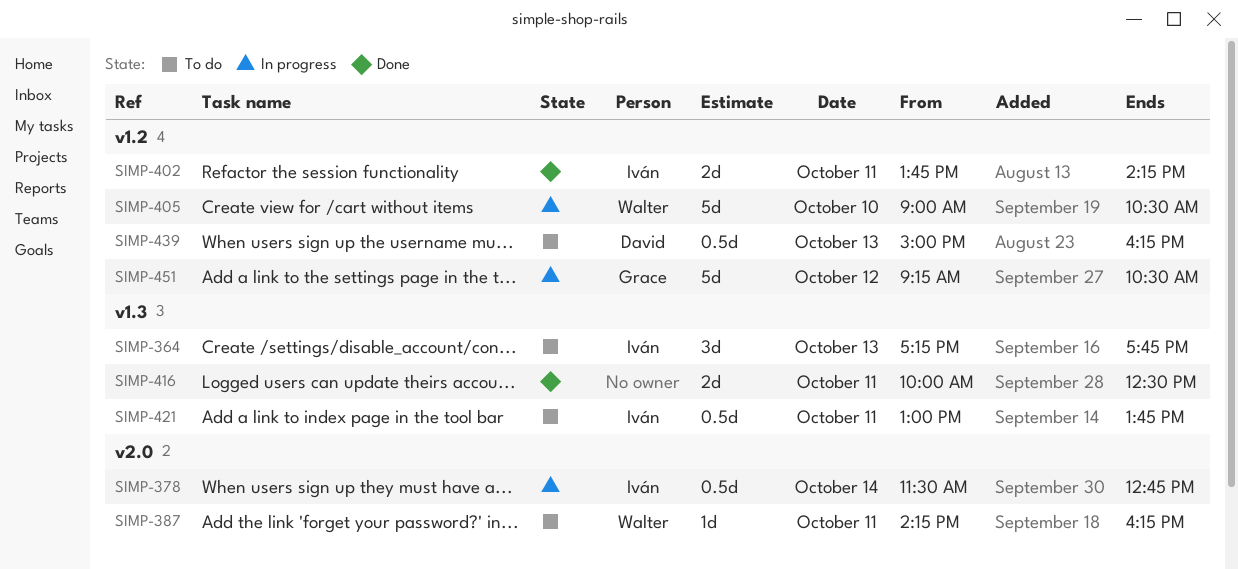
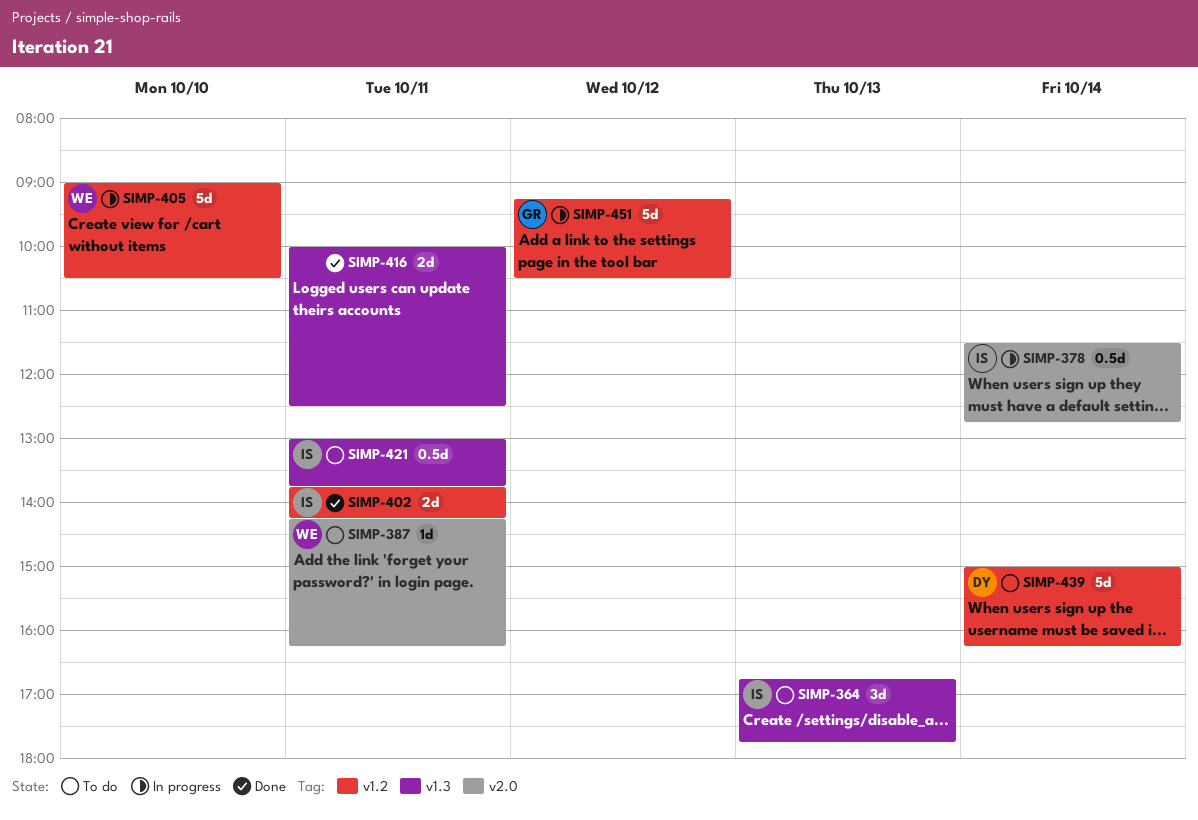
SIMP-364, begins: 17:15 -> 16:45
SIMP-439, estimate: 0.5d -> 5d
SIMP-439, day: Oct 13 -> Oct 14

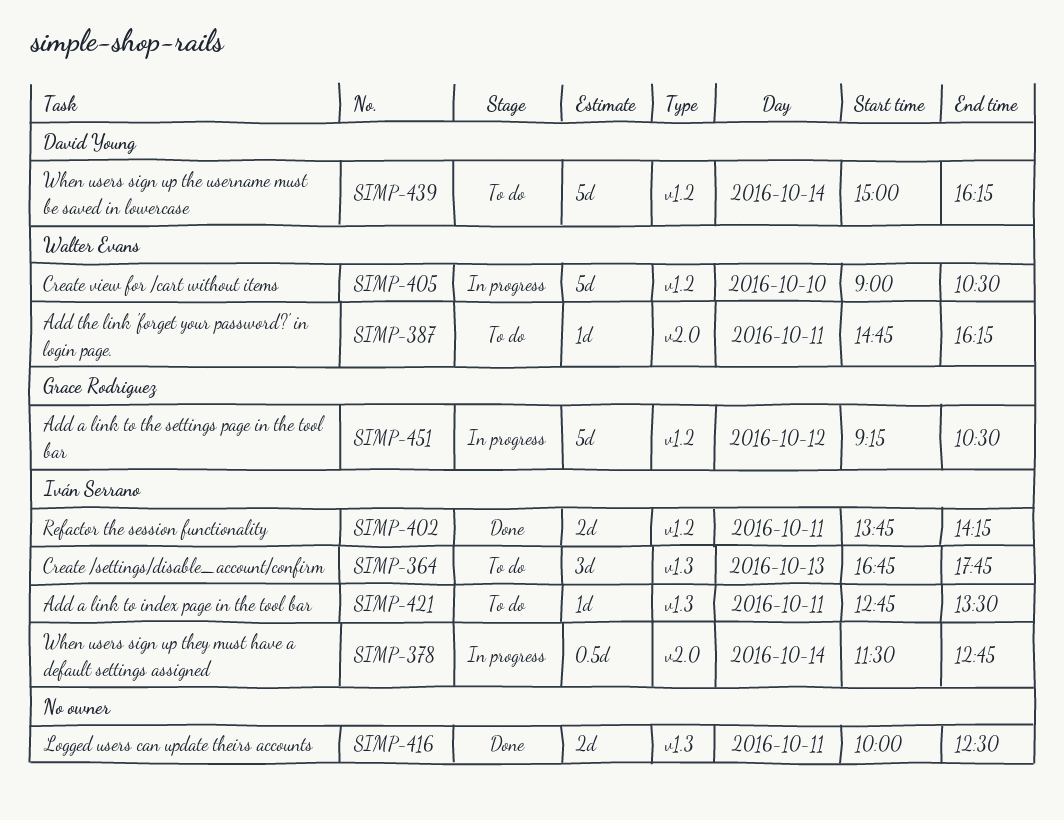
SIMP-387, begins: 14:15 -> 14:45
SIMP-421, estimate: 0.5d -> 1d
SIMP-421, begins: 13:00 -> 12:45
SIMP-421, ends: 13:45 -> 13:30

